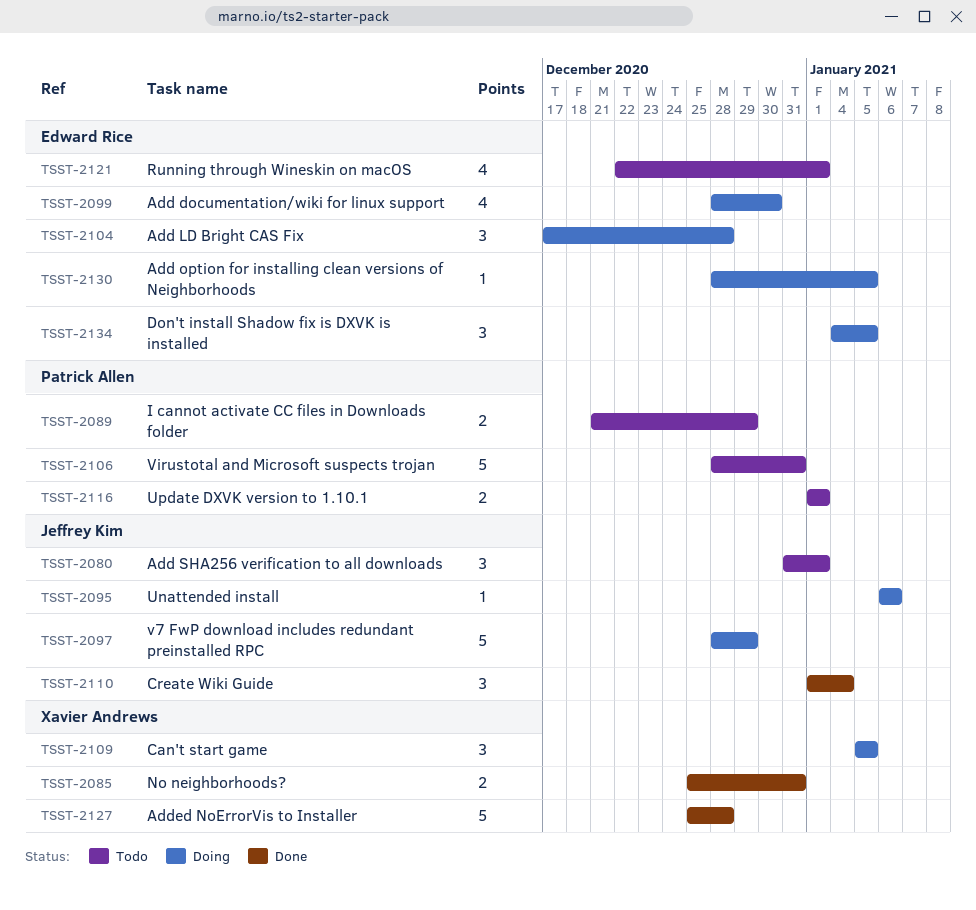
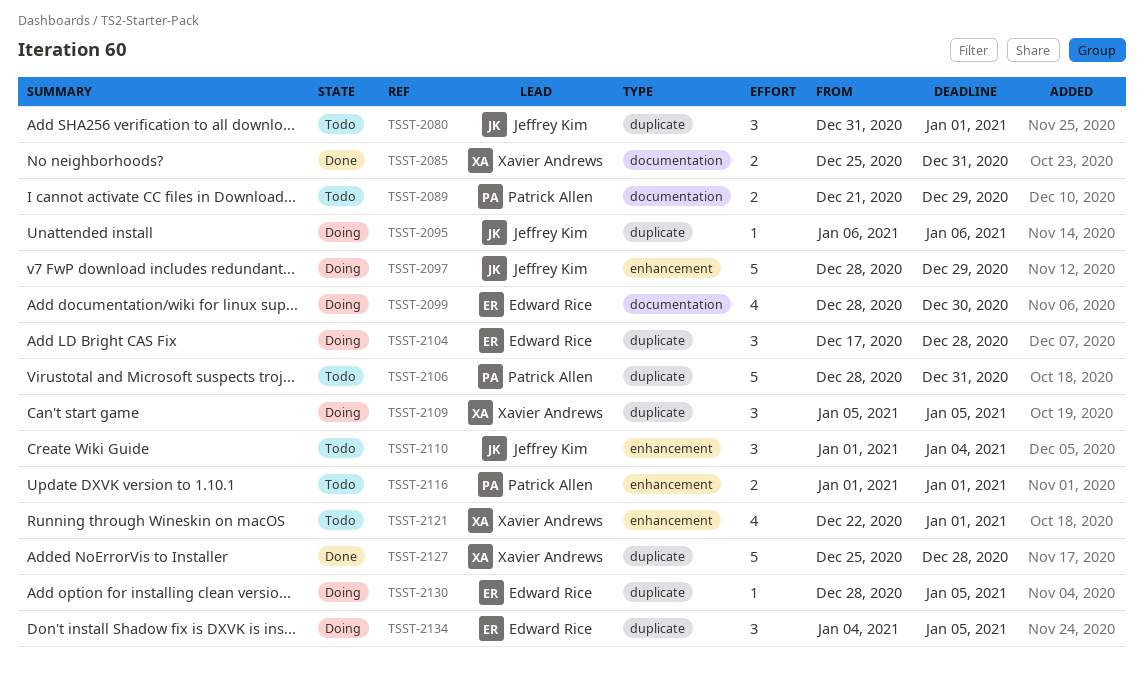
TSST-2110, status: Done -> Todo
TSST-2121, owner: Edward Rice -> Xavier Andrews

